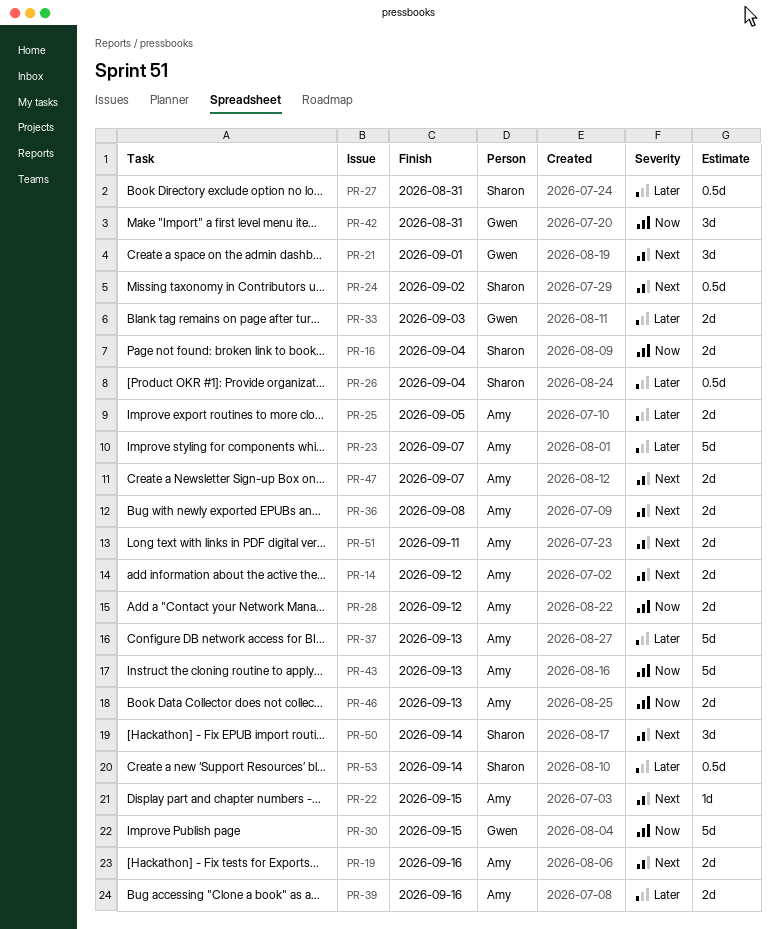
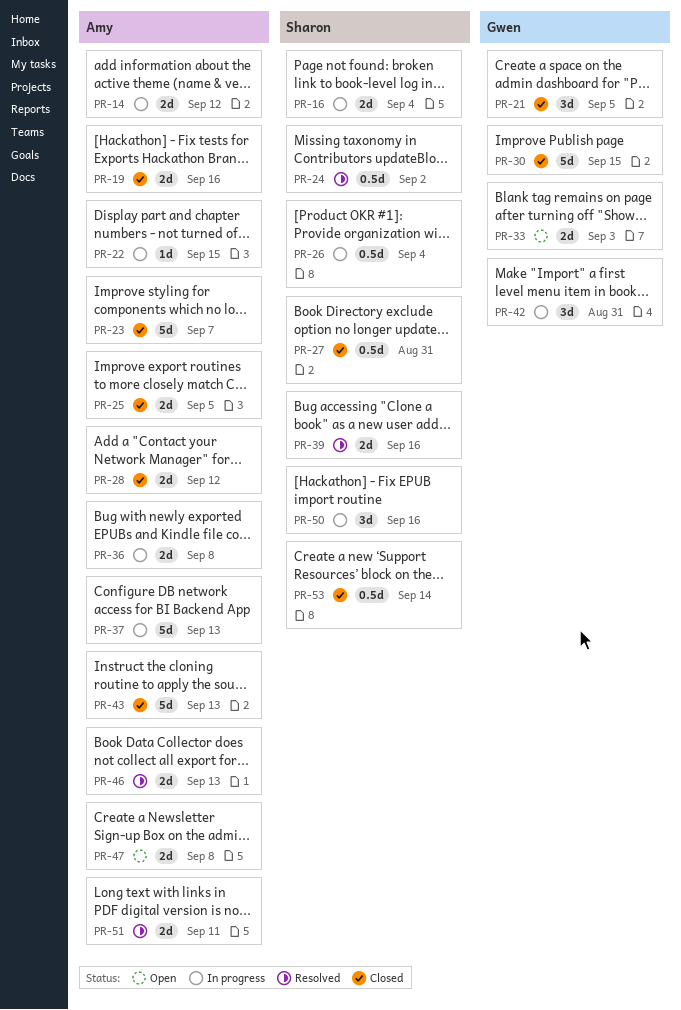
PR-21, due: Sep 1 -> Sep 5
PR-39, owner: Amy -> Sharon
PR-47, due: Sep 7 -> Sep 8
PR-50, due: Sep 14 -> Sep 16

